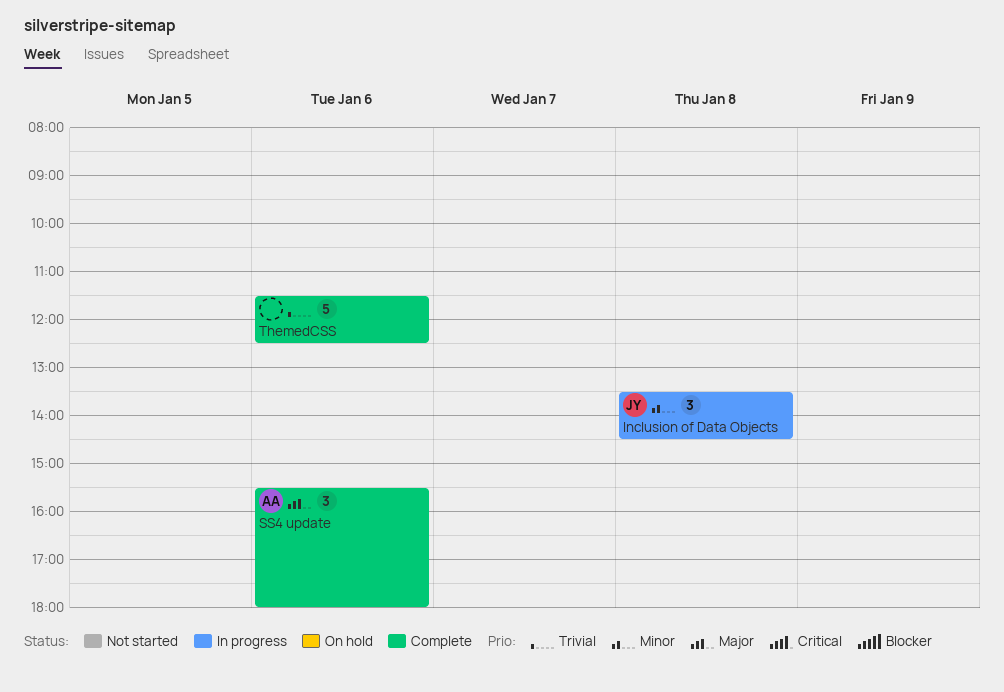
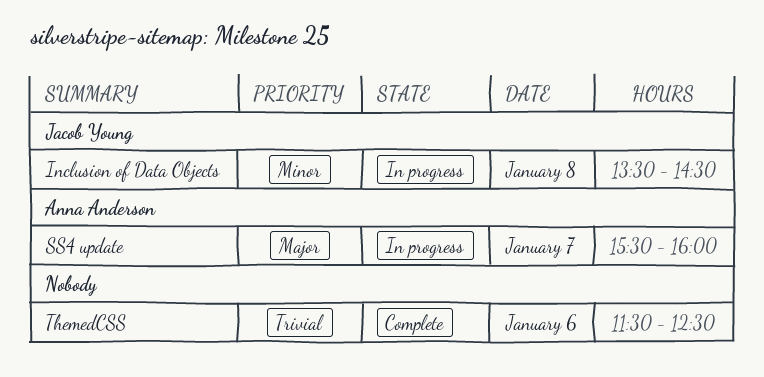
SS4 update, status: Complete -> In progress
SS4 update, day: Jan 6 -> Jan 7
SS4 update, ends: 18:00 -> 16:00

